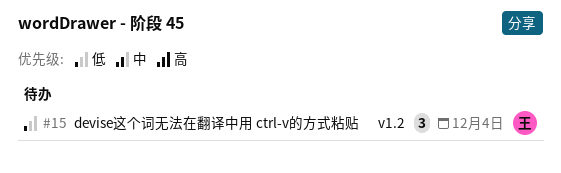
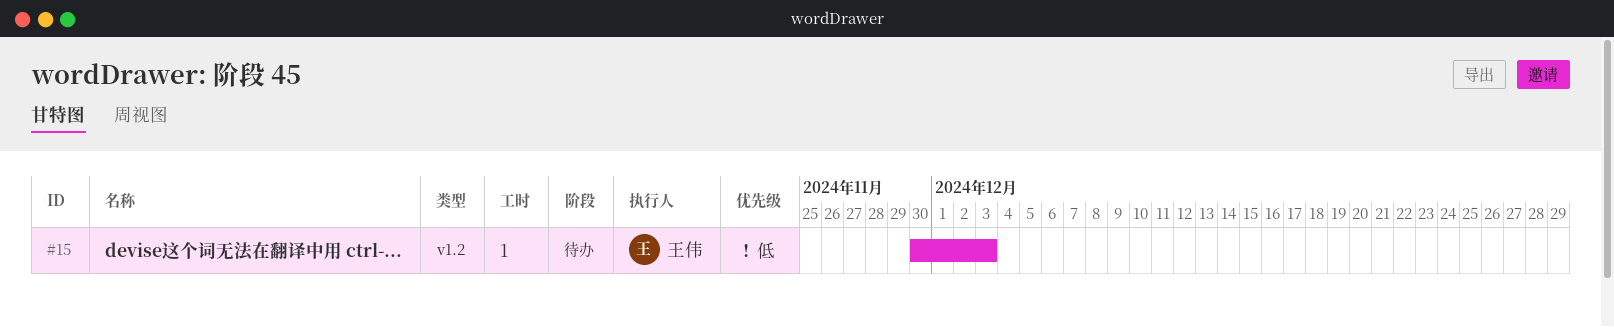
#15, estimate: 3 -> 1
#15, due: Dec 4 -> Dec 3

